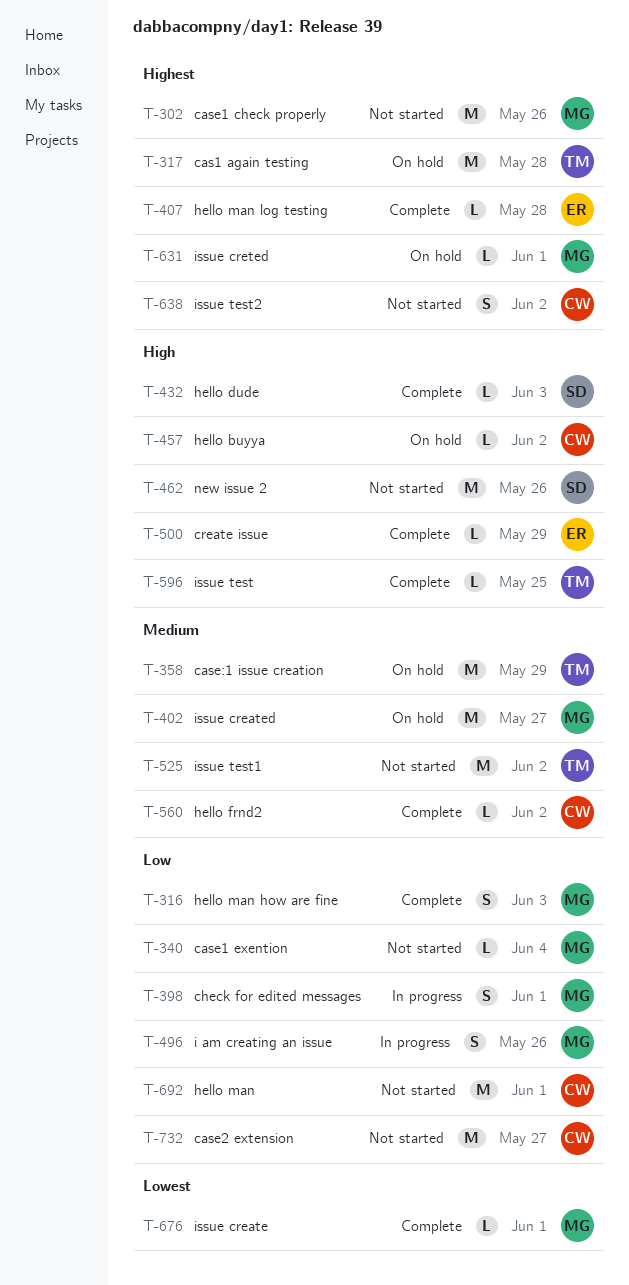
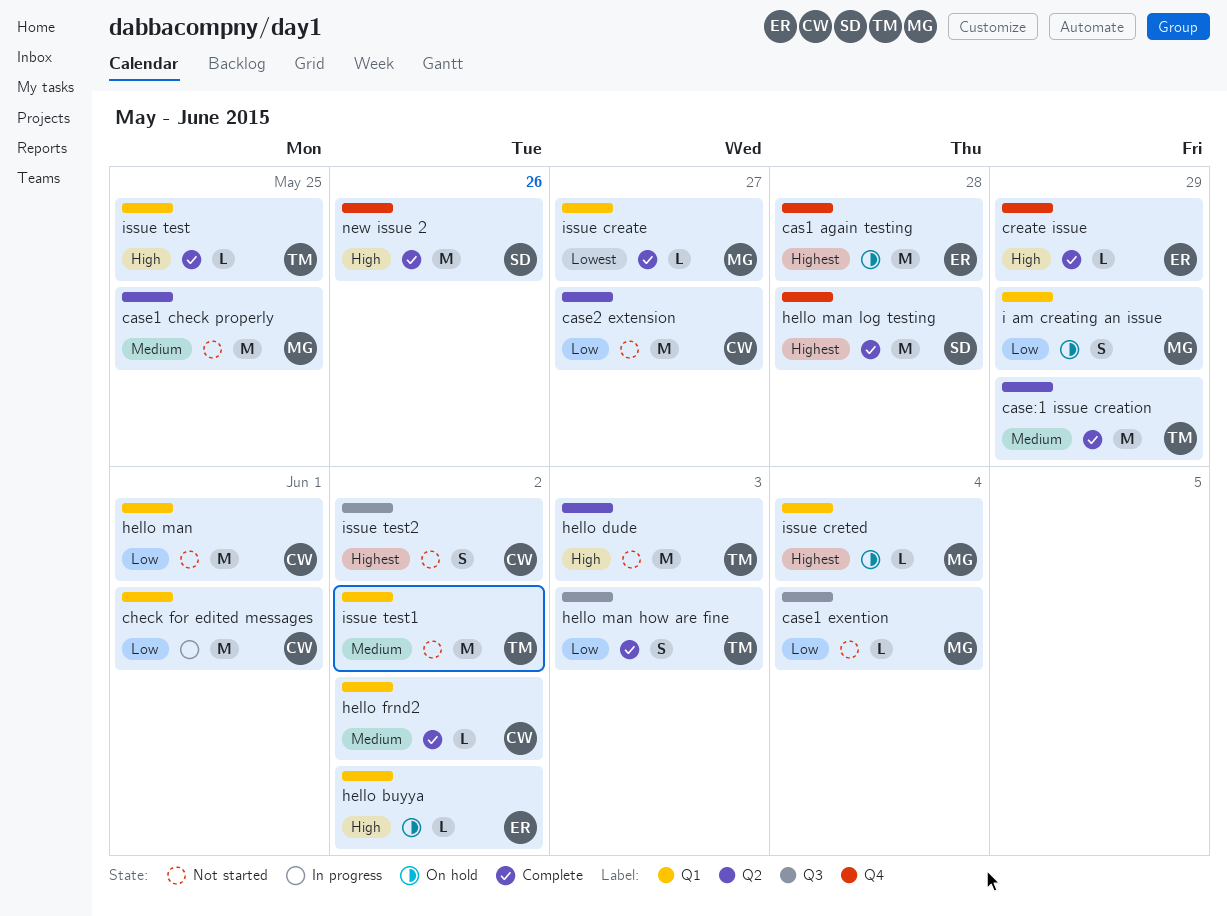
cas1 again testing, owner: TM -> ER
case1 check properly, priority: Highest -> Medium
case1 check properly, due: May 26 -> May 25
case:1 issue creation, status: On hold -> Complete
check for edited messages, owner: MG -> CW
check for edited messages, estimate: S -> M
hello buyya, owner: CW -> ER
hello dude, status: Complete -> Not started
hello dude, owner: SD -> TM
hello dude, estimate: L -> M
hello man how are fine, owner: MG -> TM
hello man log testing, owner: ER -> SD
hello man log testing, estimate: L -> M
i am creating an issue, status: In progress -> On hold
i am creating an issue, due: May 26 -> May 29
issue create, due: Jun 1 -> May 27
issue created: present -> none
issue creted, due: Jun 1 -> Jun 4
new issue 2, status: Not started -> Complete

